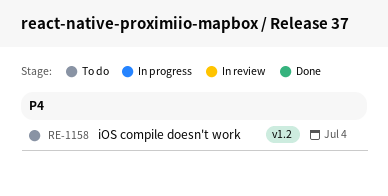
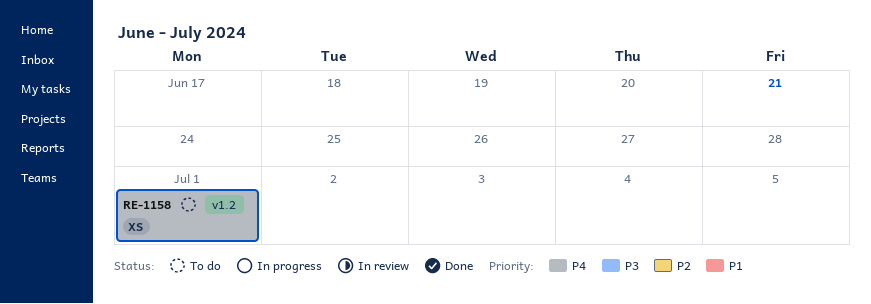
RE-1158, due: Jul 4 -> Jul 1

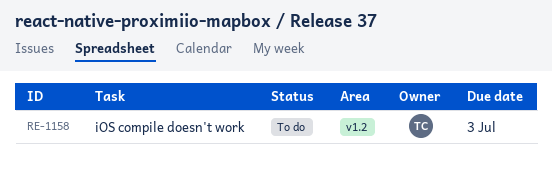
RE-1158, due: Jul 1 -> Jul 3

